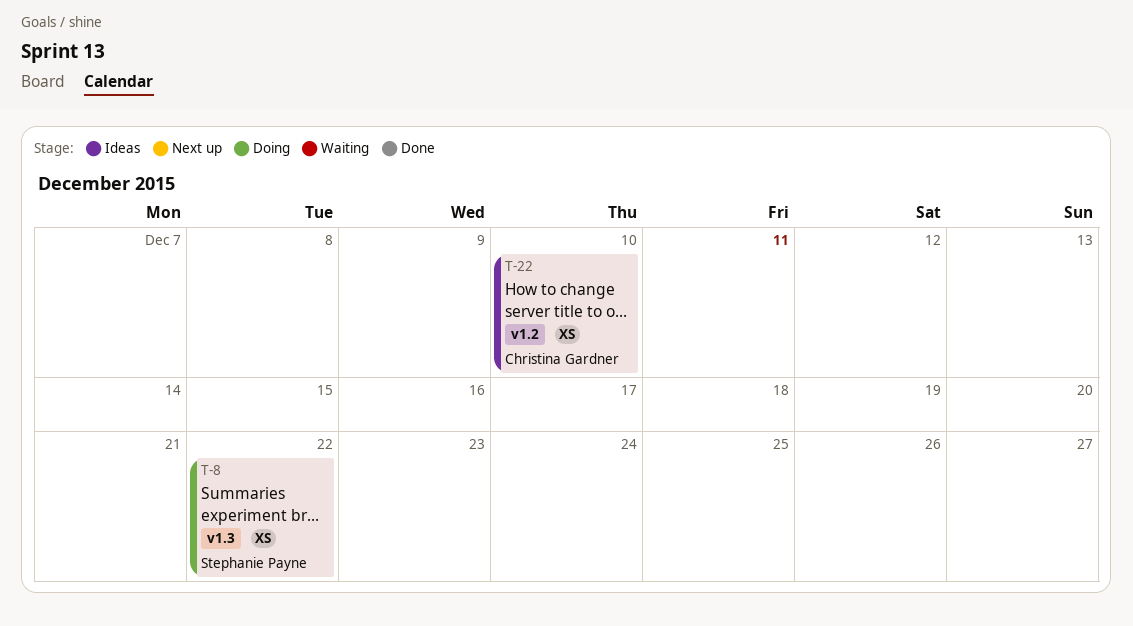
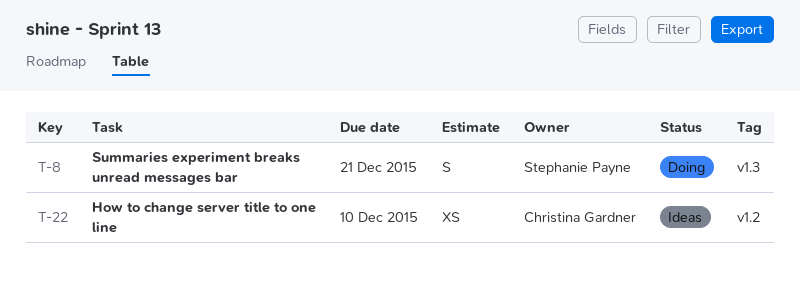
T-8, estimate: XS -> S
T-8, due: Dec 22 -> Dec 21

